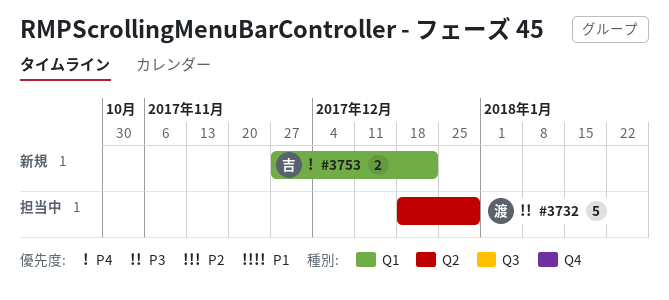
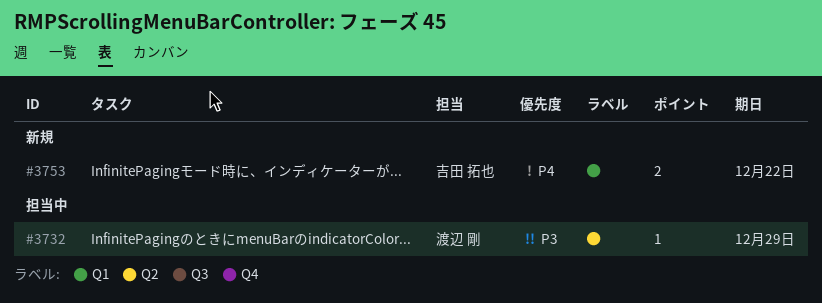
#3732, estimate: 5 -> 1

